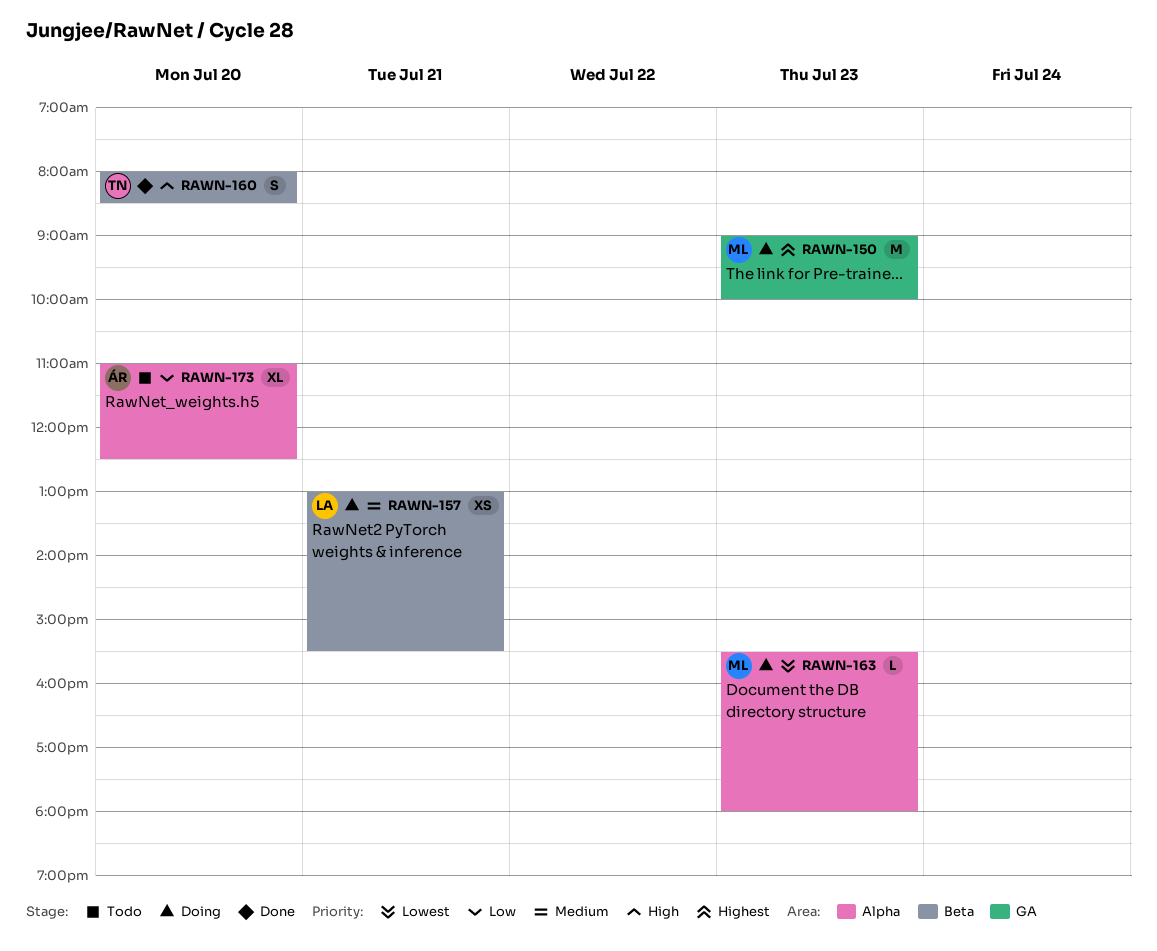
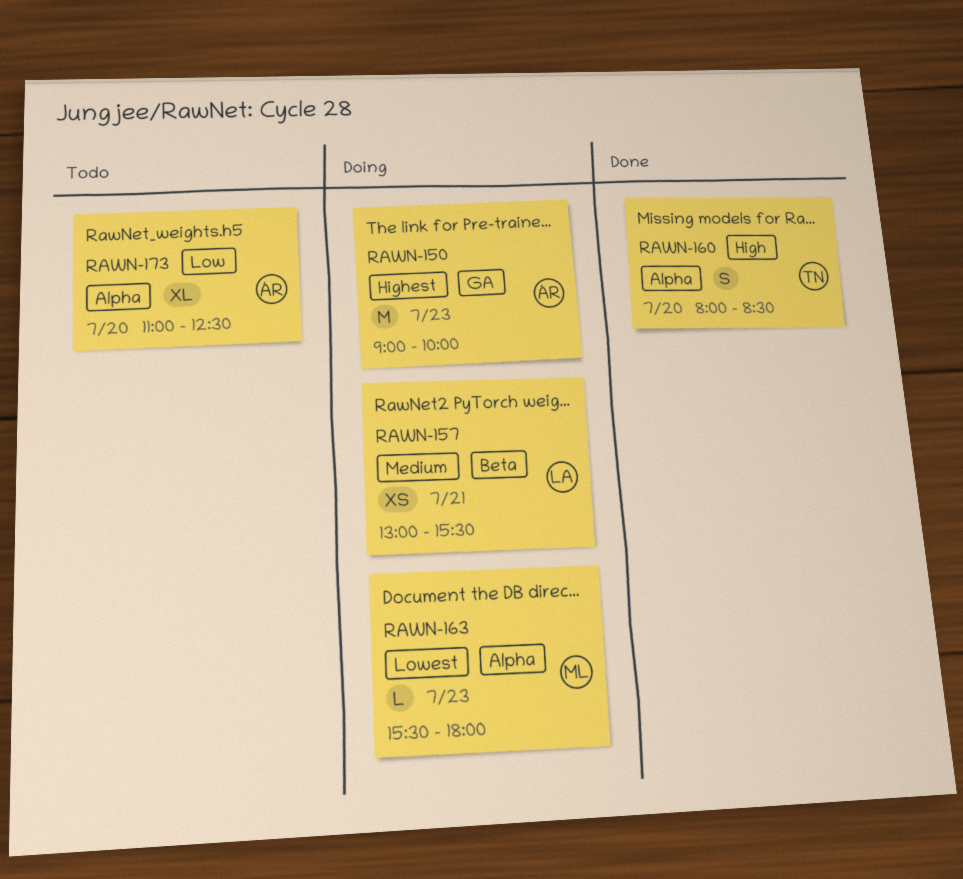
RAWN-150, owner: ML -> ÁR
RAWN-160, label: Beta -> Alpha

